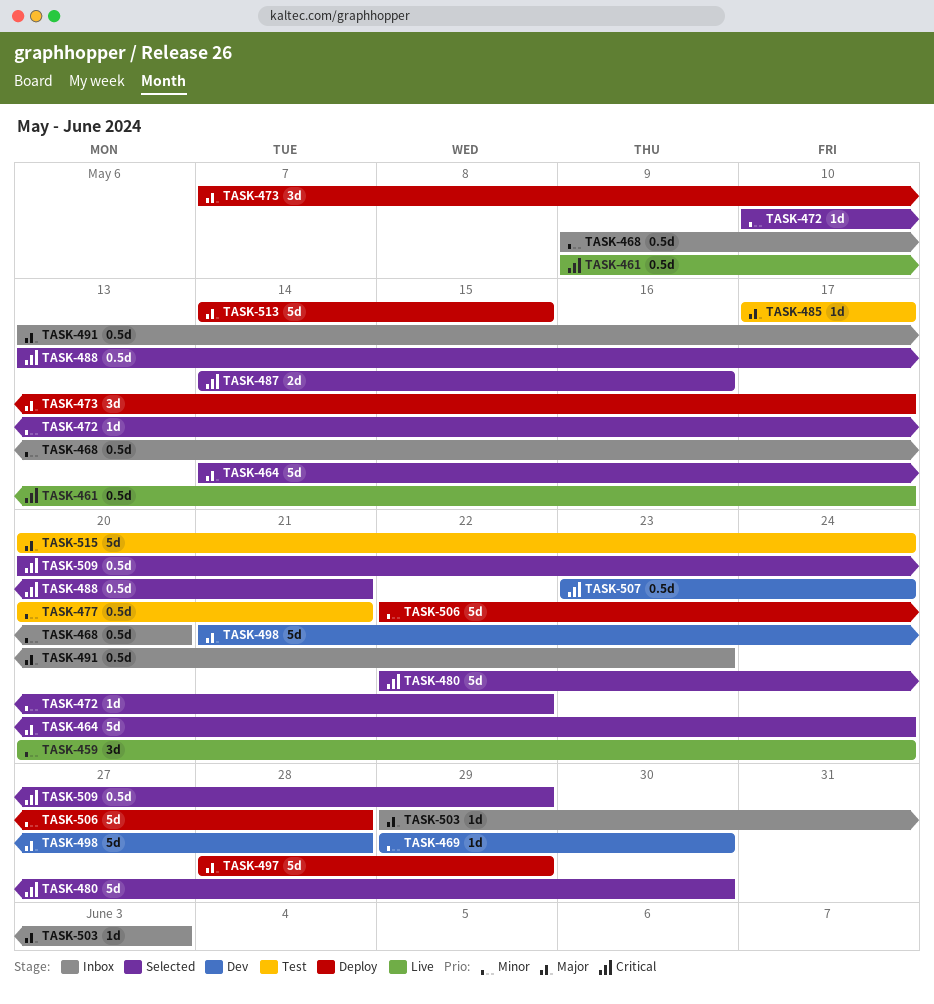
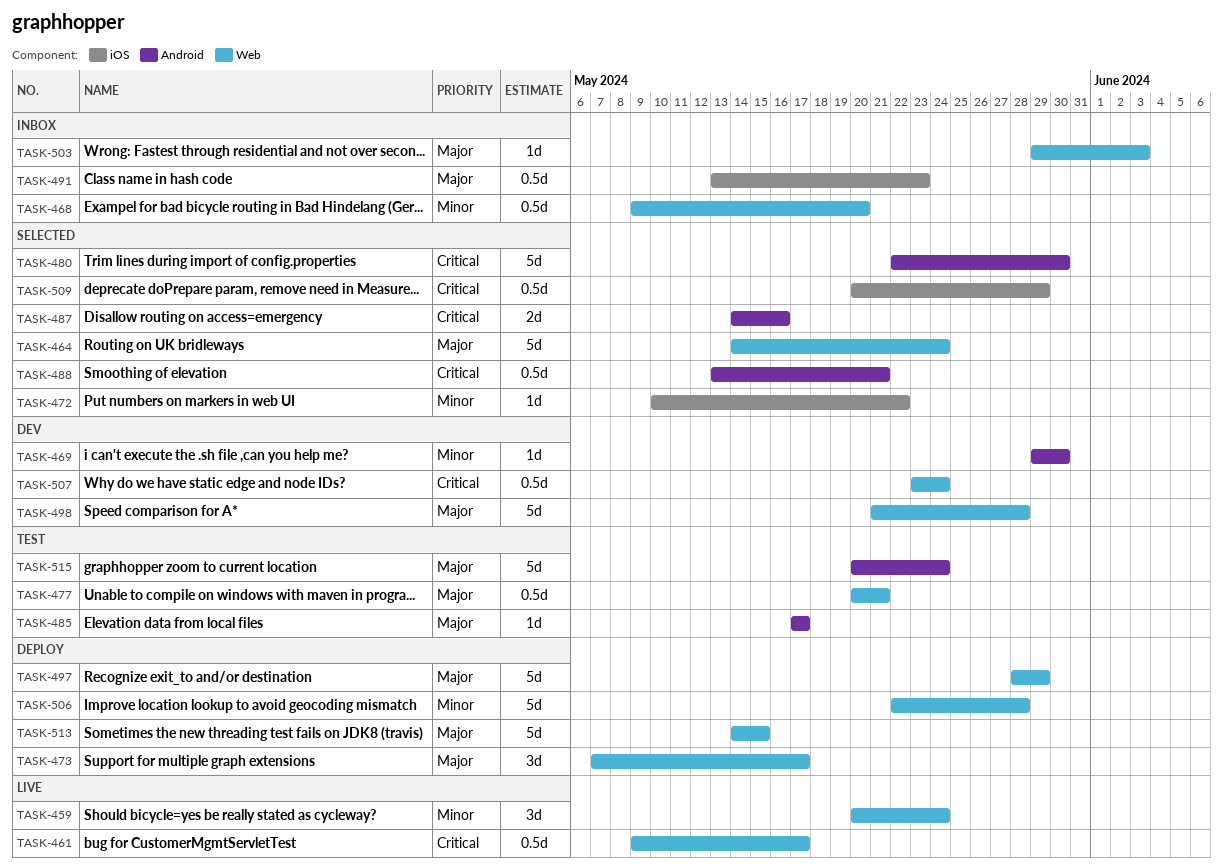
TASK-477, priority: Minor -> Major

